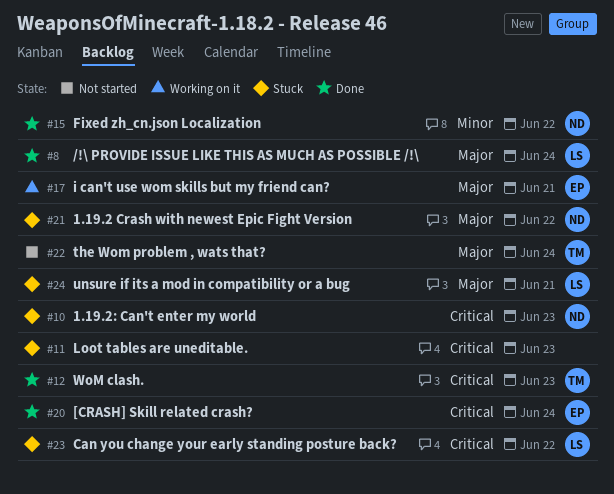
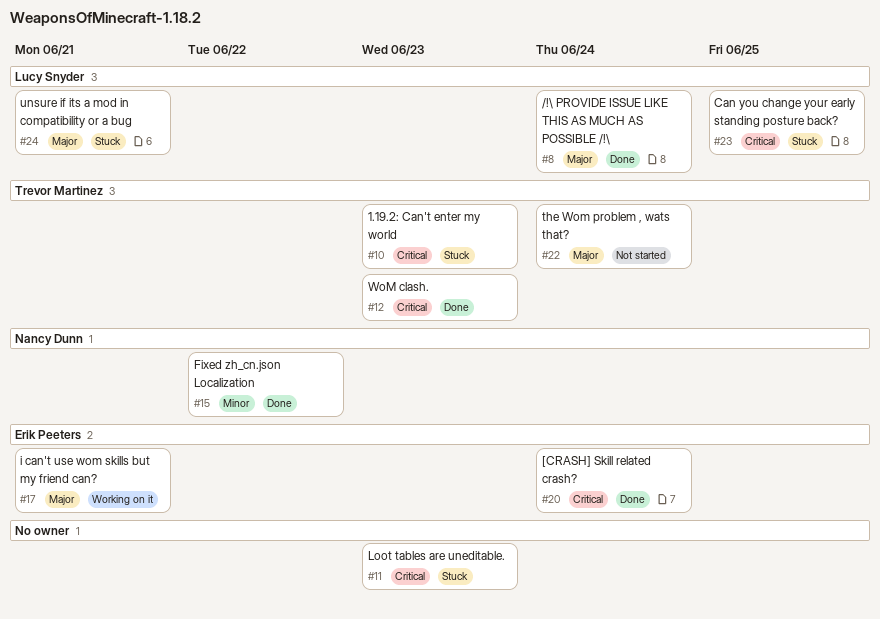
#10, owner: Nancy Dunn -> Trevor Martinez
#21: present -> none
#23, due: Jun 22 -> Jun 25

